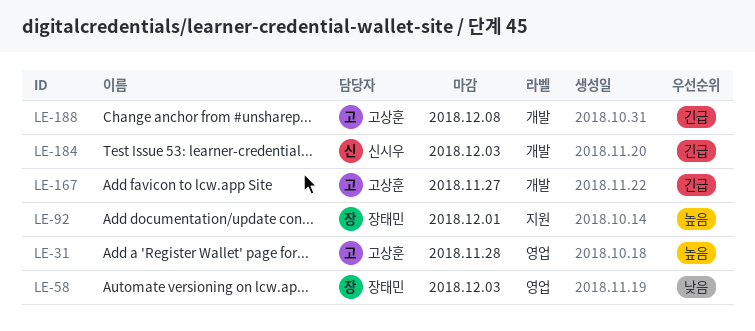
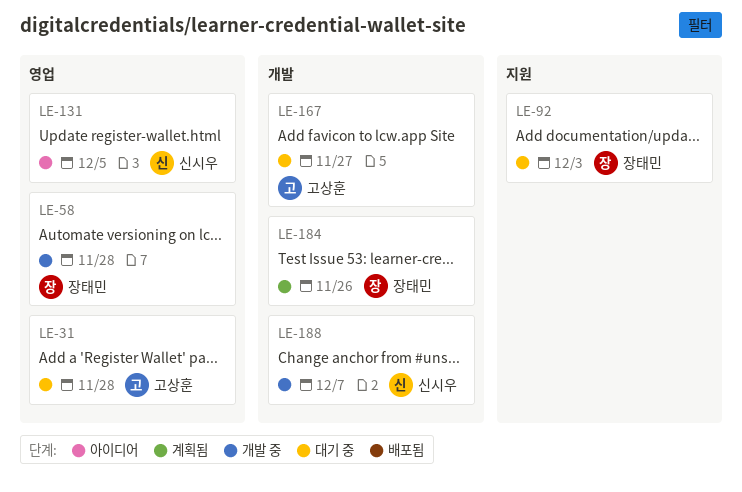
LE-58, due: Dec 3 -> Nov 28
LE-92, due: Dec 1 -> Dec 3
LE-131: none -> present
LE-184, owner: 신시우 -> 장태민
LE-184, due: Dec 3 -> Nov 26
LE-188, owner: 고상훈 -> 신시우
LE-188, due: Dec 8 -> Dec 7

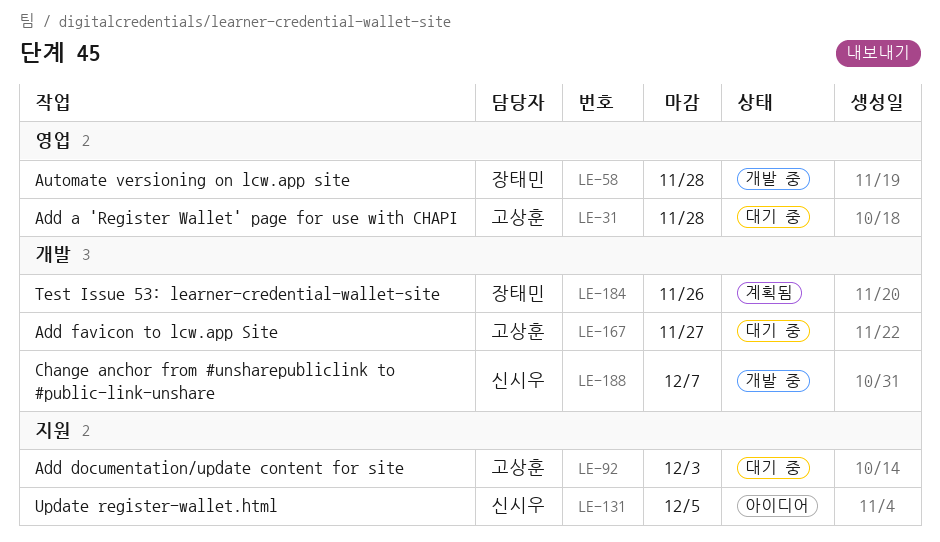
LE-92, owner: 장태민 -> 고상훈
LE-131, label: 영업 -> 지원

